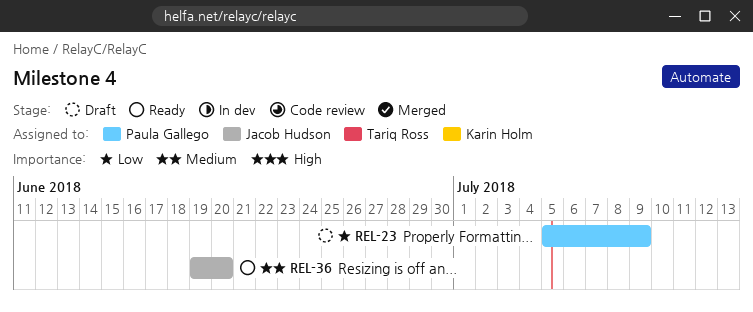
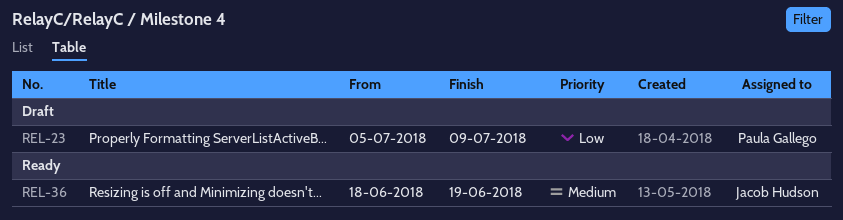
REL-36, start: Jun 19 -> Jun 18
REL-36, due: Jun 20 -> Jun 19

